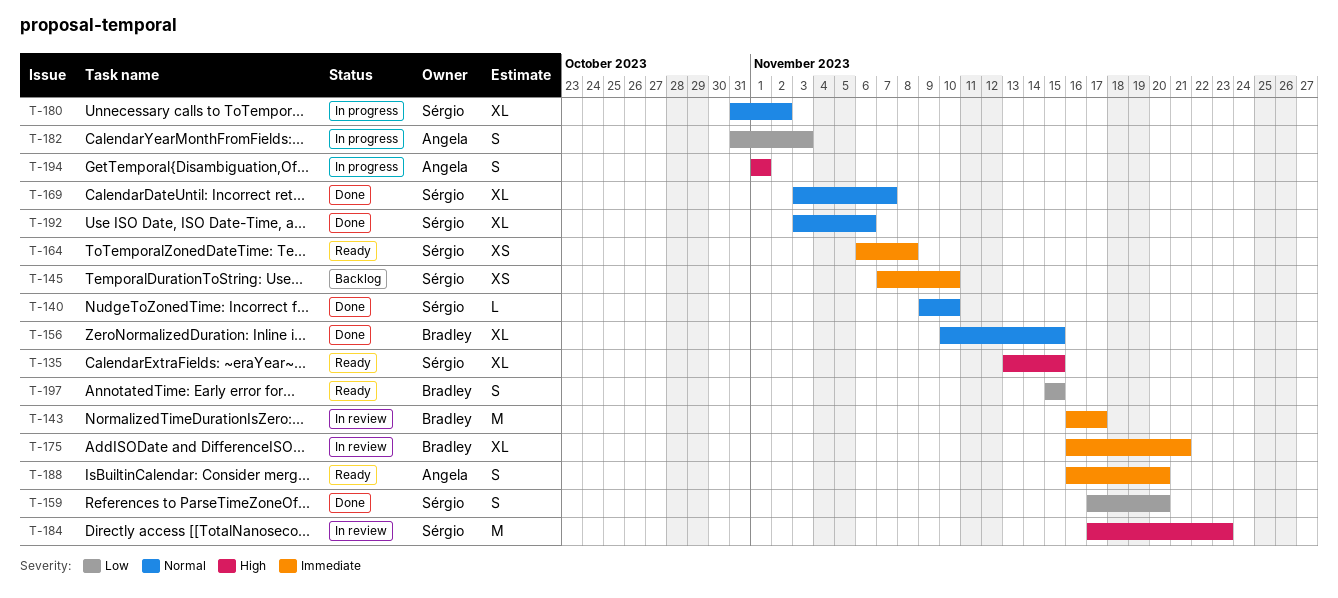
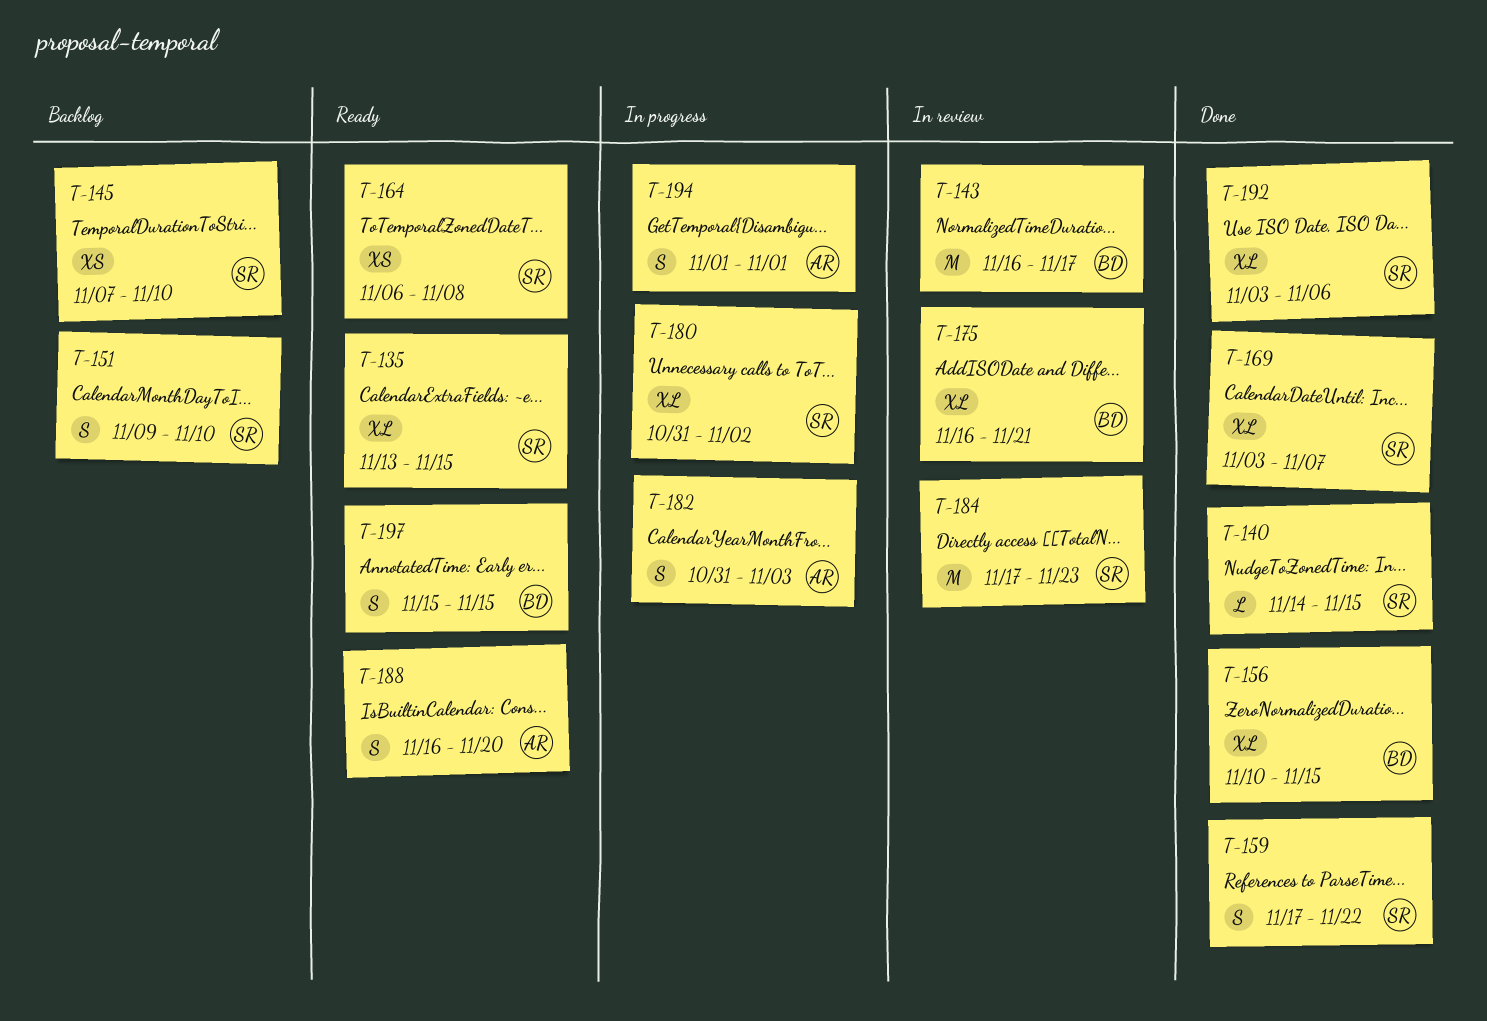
T-140, start: Nov 9 -> Nov 14
T-140, due: Nov 10 -> Nov 15
T-151: none -> present
T-159, due: Nov 20 -> Nov 22

